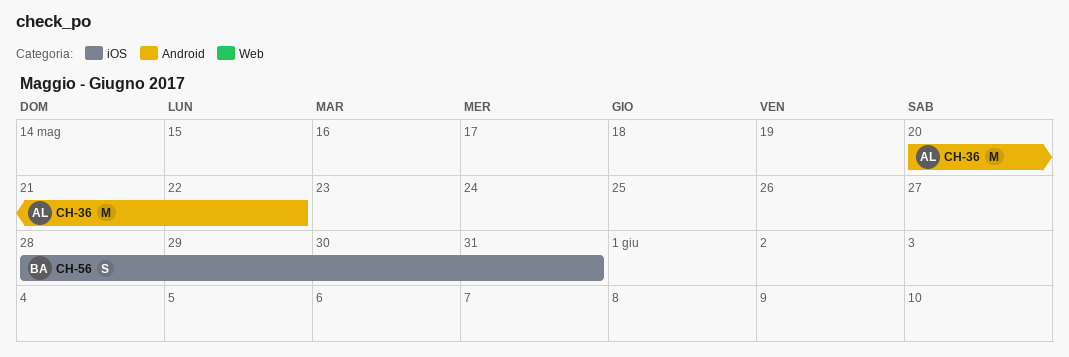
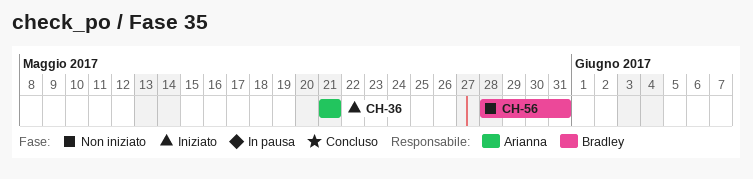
CH-36, start: May 20 -> May 21
CH-36, due: May 22 -> May 21

